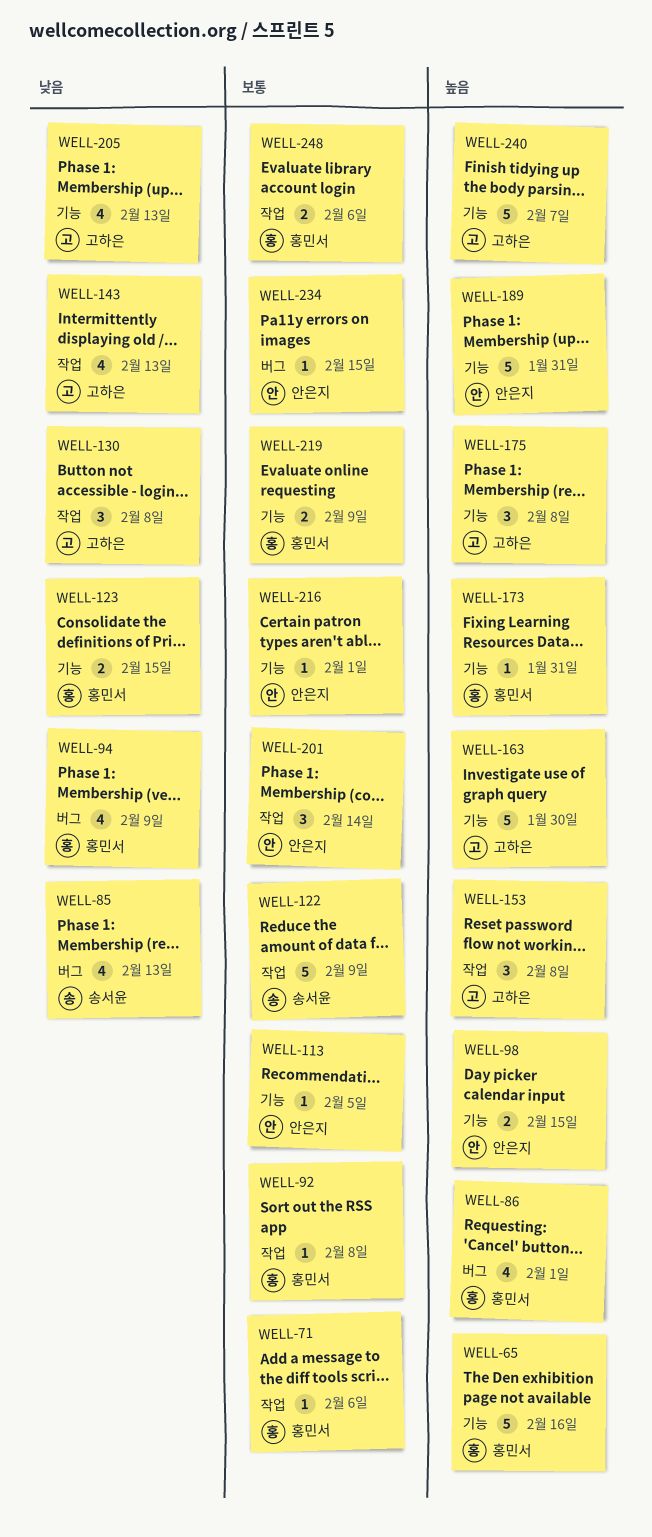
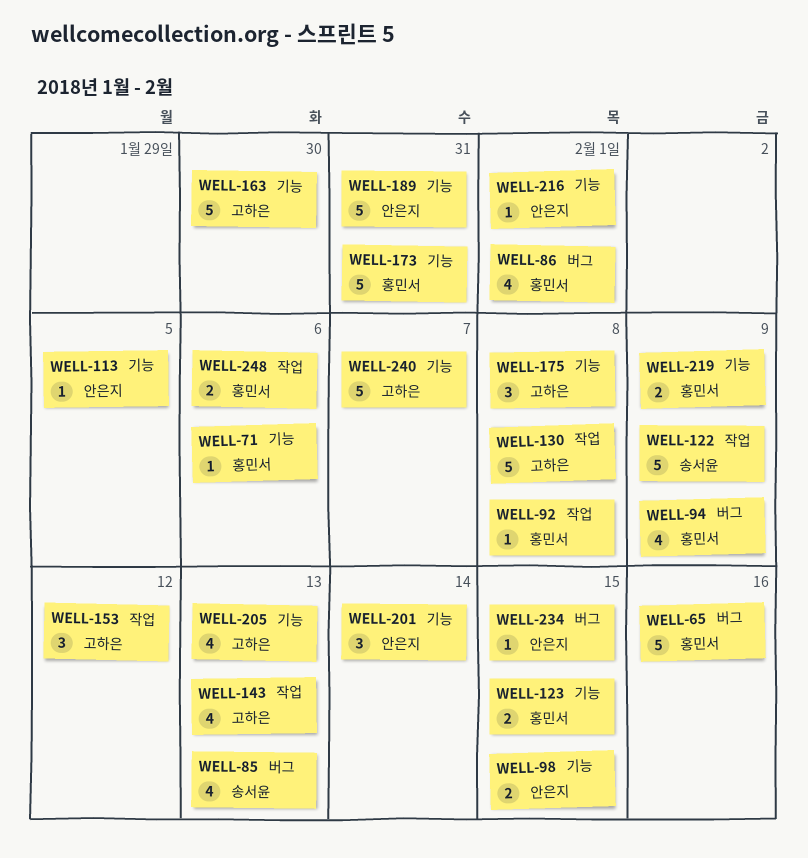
WELL-65, label: 기능 -> 버그
WELL-71, label: 작업 -> 기능
WELL-130, estimate: 3 -> 5
WELL-153, due: Feb 8 -> Feb 12
WELL-173, estimate: 1 -> 5
WELL-201, label: 작업 -> 기능

